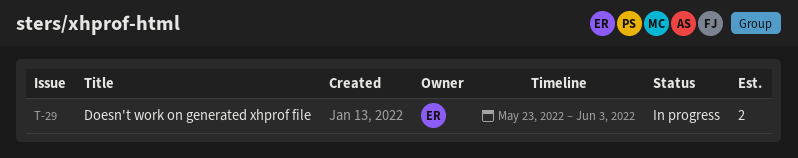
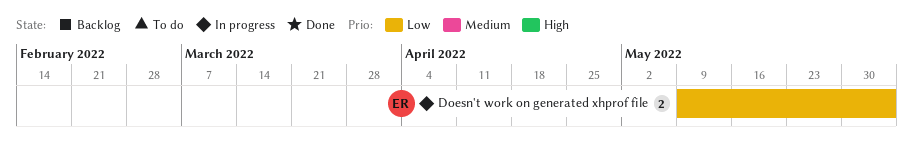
Doesn't work on generated xhprof file, start: May 23 -> May 9

